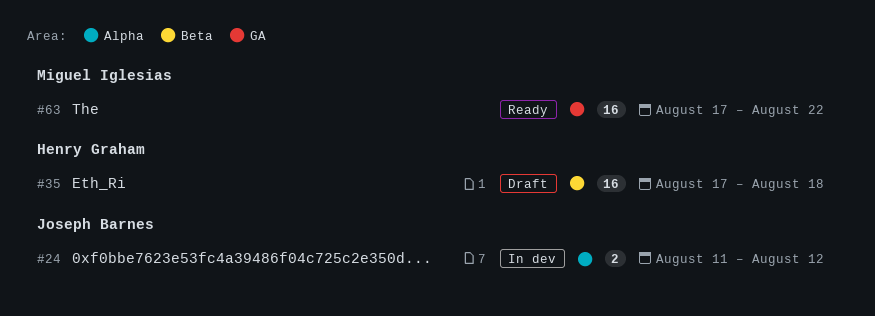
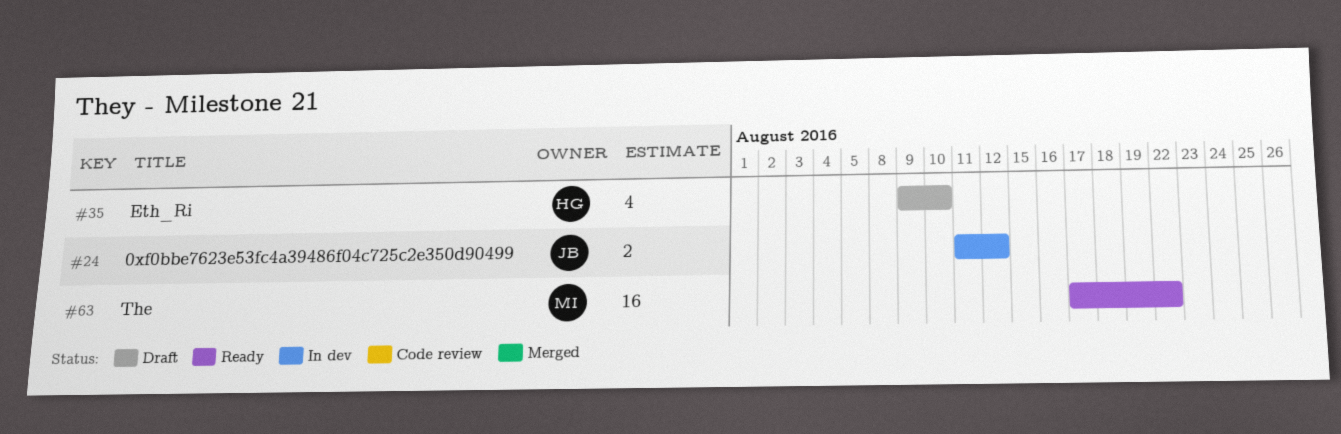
#35, estimate: 16 -> 4
#35, start: Aug 17 -> Aug 9
#35, due: Aug 18 -> Aug 10

